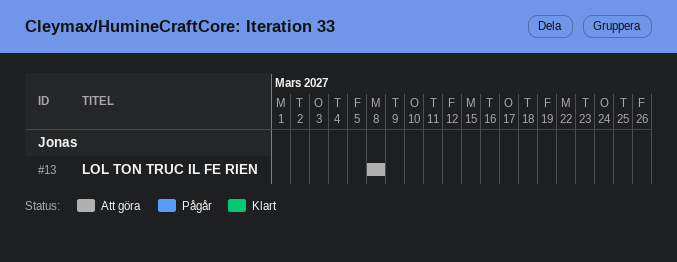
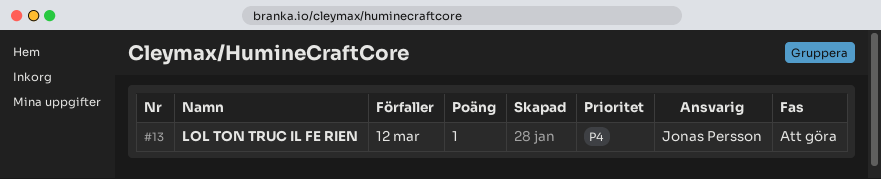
#13, due: Mar 8 -> Mar 12

